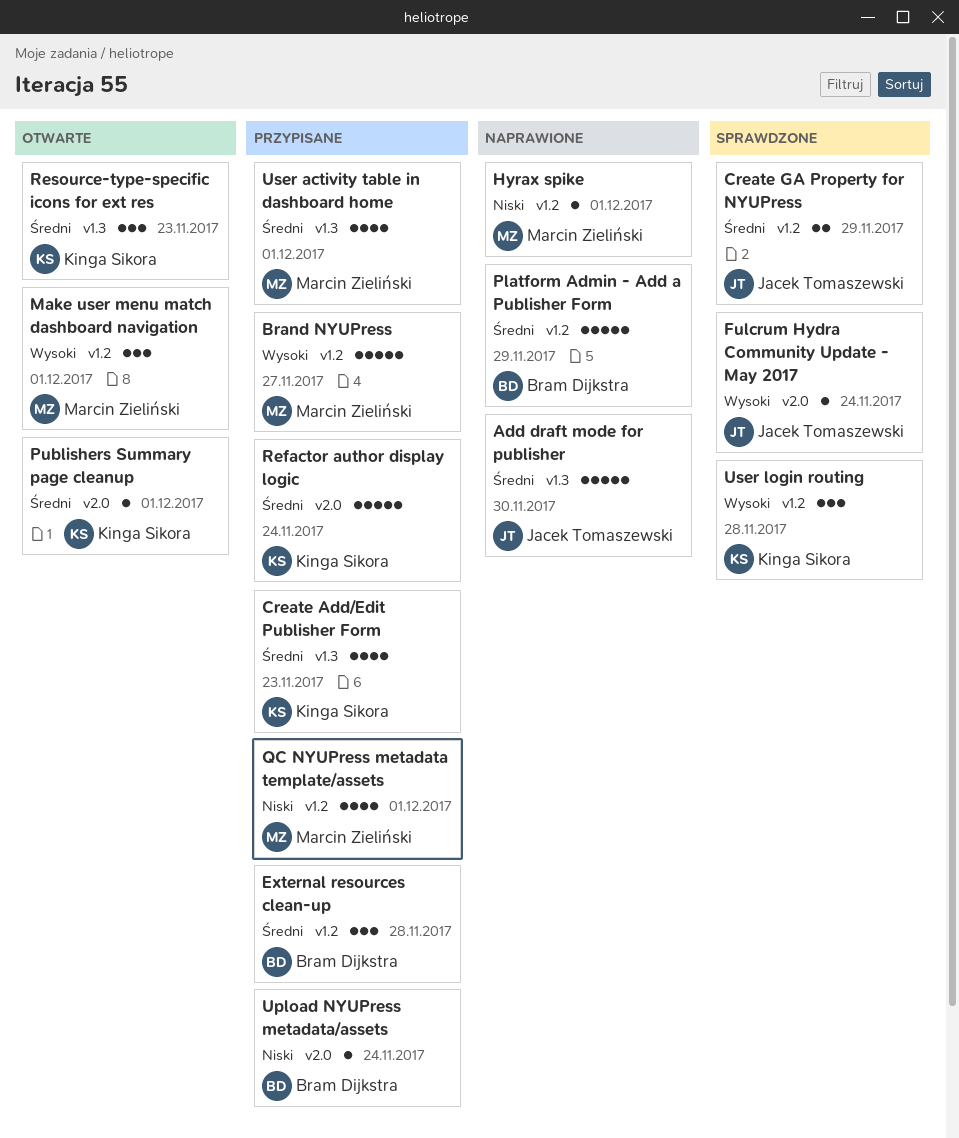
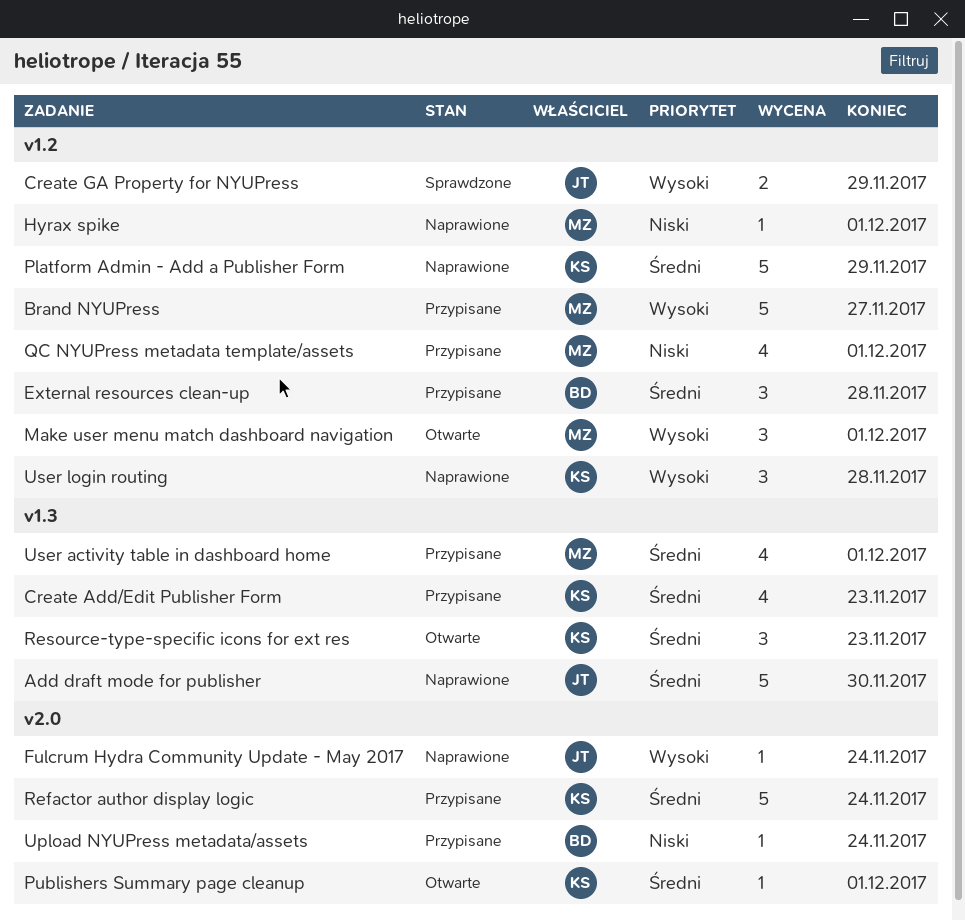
Create GA Property for NYUPress, priority: Średni -> Wysoki
Fulcrum Hydra Community Update - May 2017, status: Sprawdzone -> Naprawione
Platform Admin - Add a Publisher Form, owner: Bram Dijkstra -> Kinga Sikora
User login routing, status: Sprawdzone -> Naprawione

